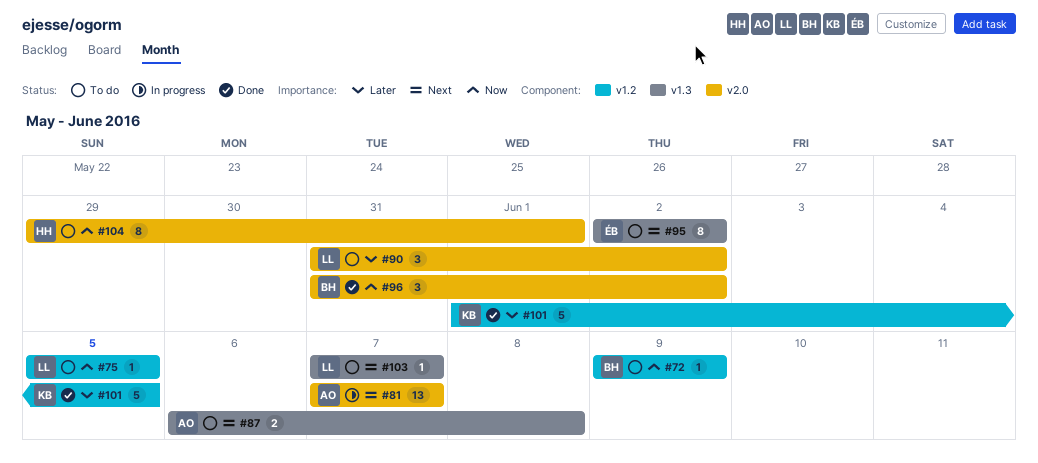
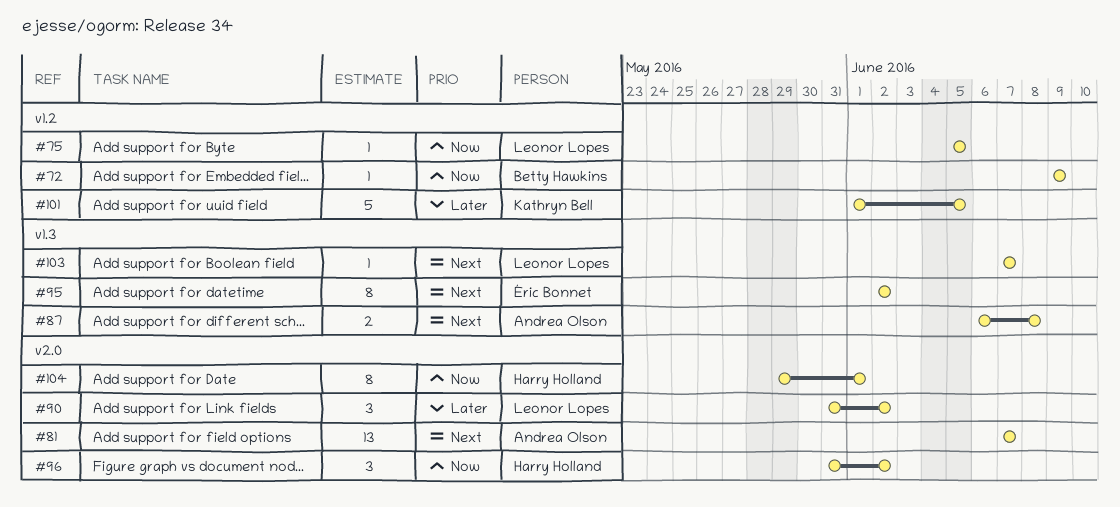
#96, owner: Betty Hawkins -> Harry Holland

